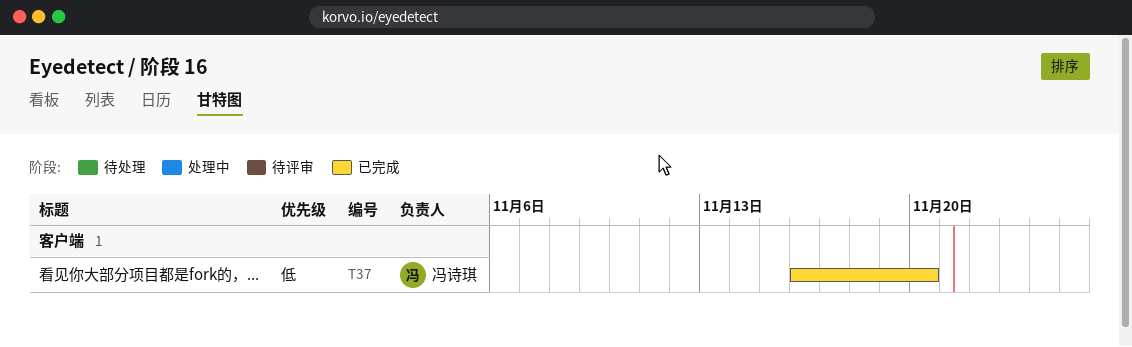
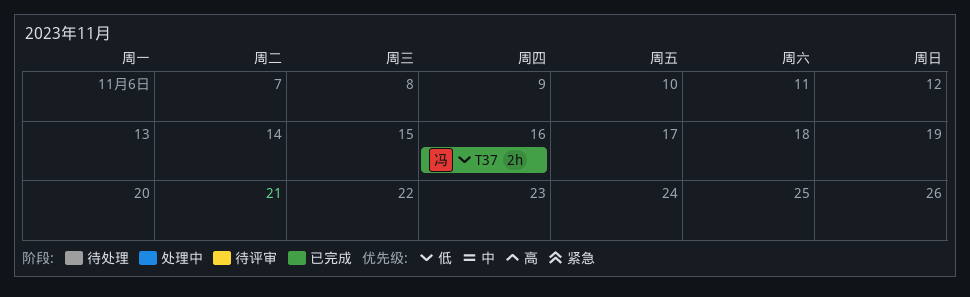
T37, due: Nov 20 -> Nov 16

